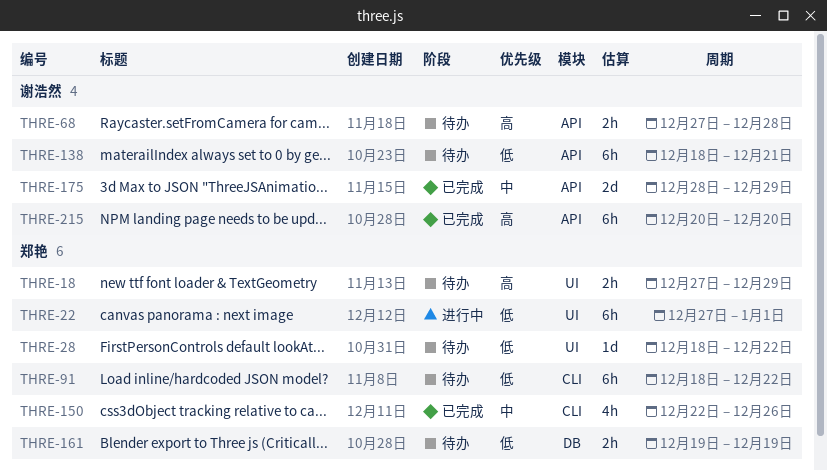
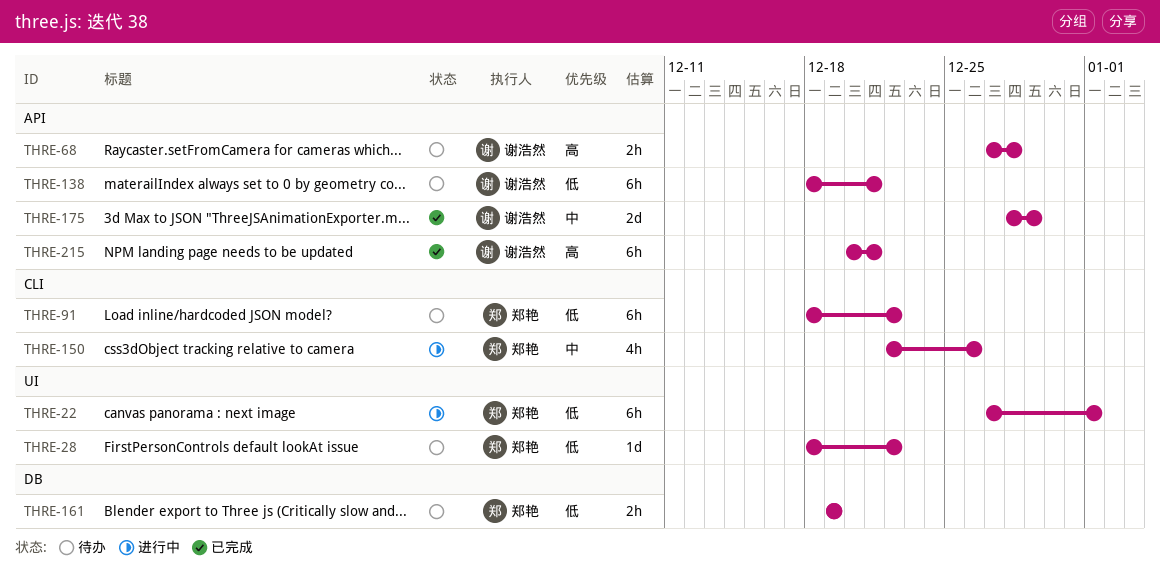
THRE-18: present -> none
THRE-150, status: 已完成 -> 进行中
THRE-215, due: Dec 20 -> Dec 21

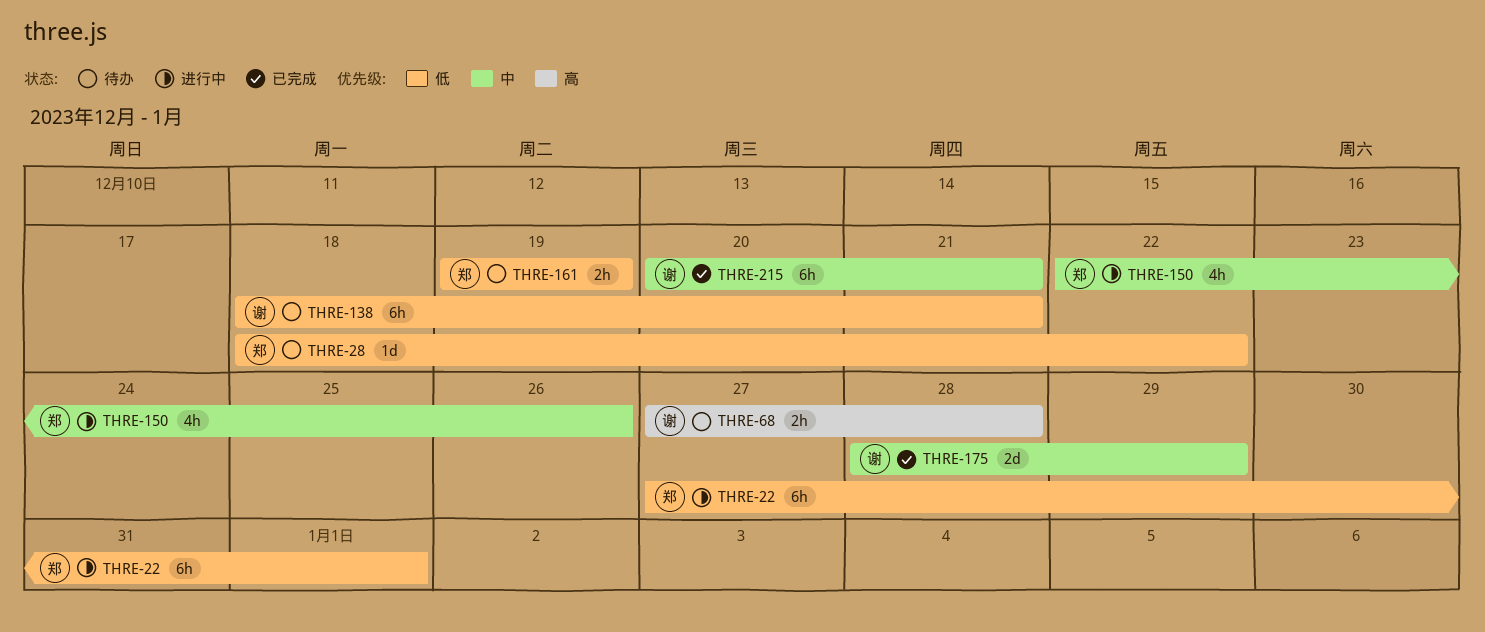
THRE-91: present -> none
THRE-215, priority: 高 -> 中

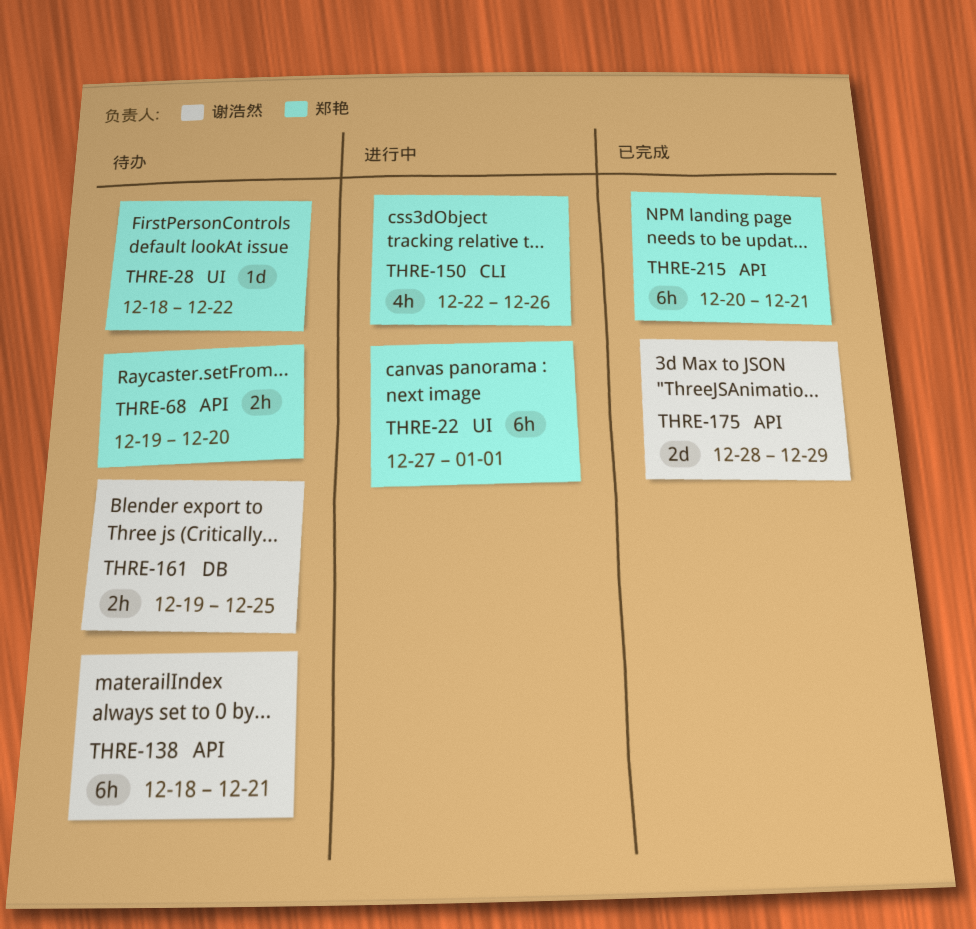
THRE-68, owner: 谢浩然 -> 郑艳
THRE-68, start: Dec 27 -> Dec 19
THRE-68, due: Dec 28 -> Dec 20
THRE-161, owner: 郑艳 -> 谢浩然
THRE-161, due: Dec 19 -> Dec 25
THRE-215, owner: 谢浩然 -> 郑艳

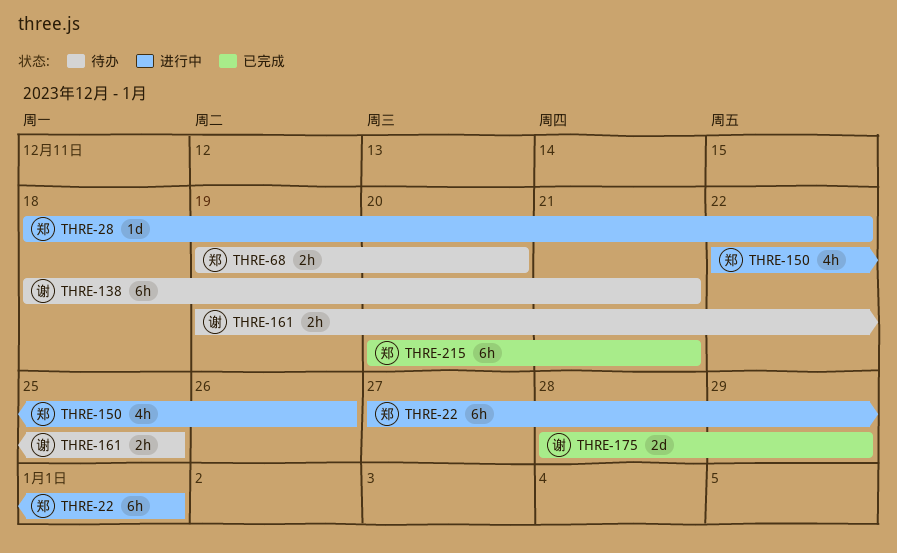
THRE-28, status: 待办 -> 进行中

